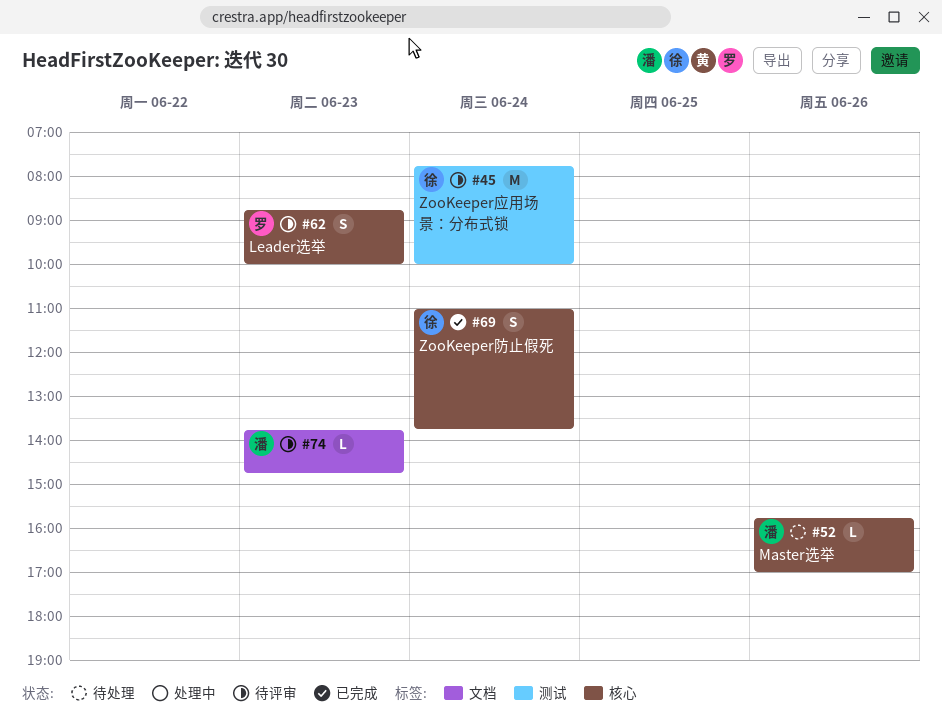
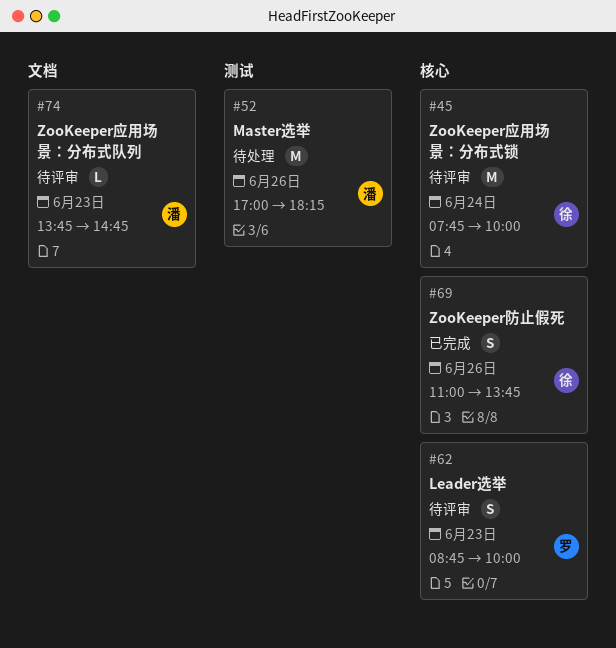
#45, label: 测试 -> 核心
#52, label: 核心 -> 测试
#52, estimate: L -> M
#52, begins: 15:45 -> 17:00
#52, ends: 17:00 -> 18:15
#69, day: Jun 24 -> Jun 26

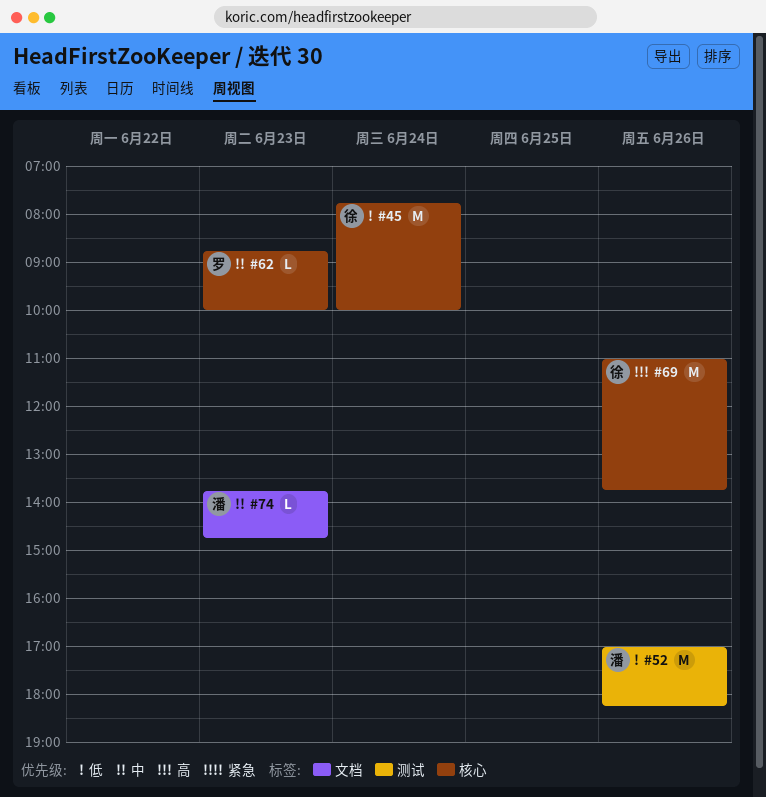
#62, estimate: S -> L
#69, estimate: S -> M

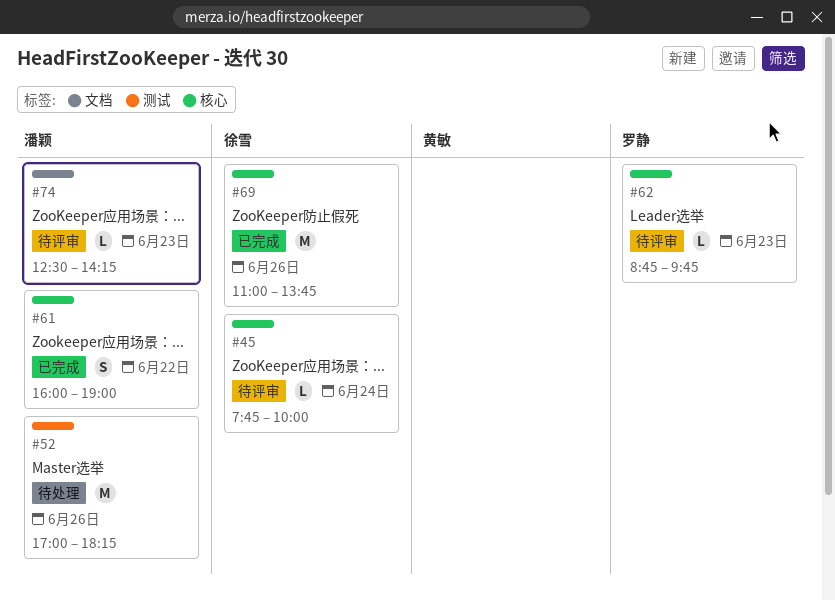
#45, estimate: M -> L
#61: none -> present
#62, ends: 10:00 -> 09:45
#74, begins: 13:45 -> 12:30
#74, ends: 14:45 -> 14:15

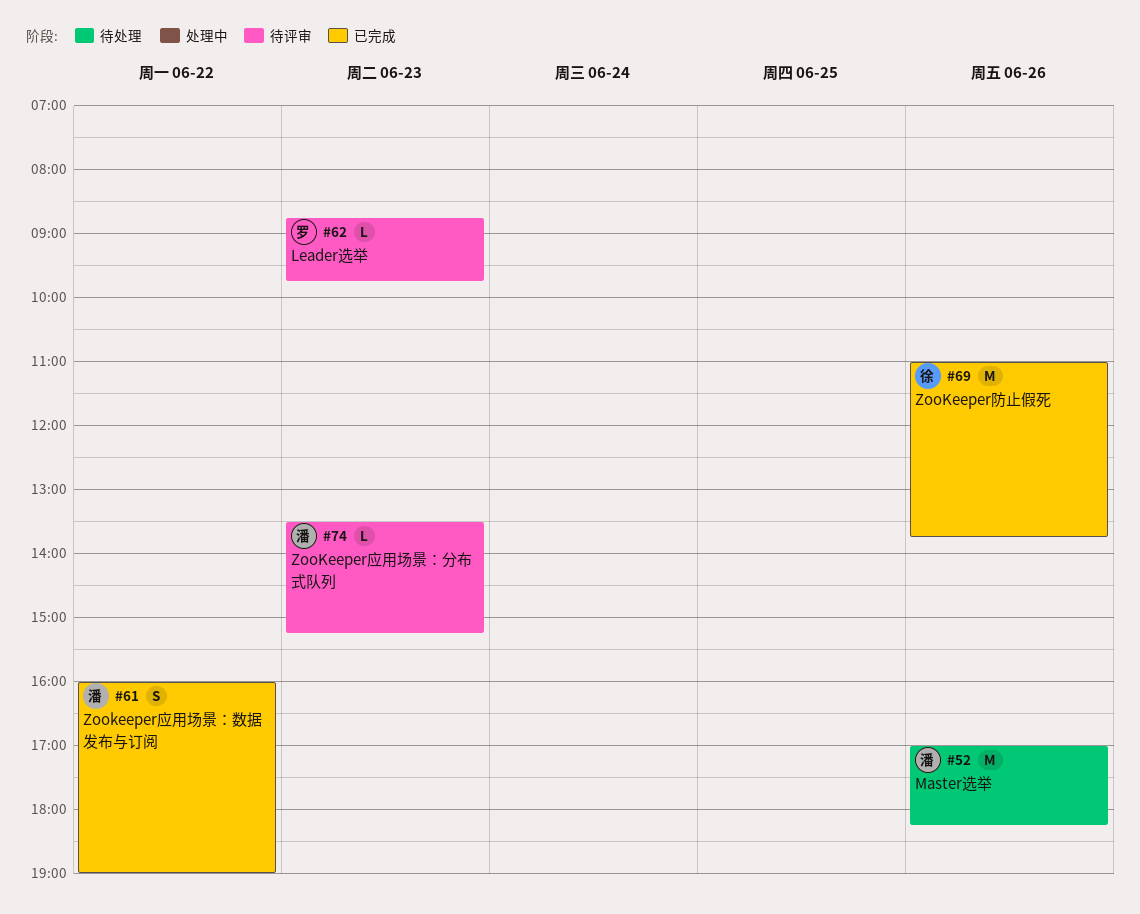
#45: present -> none
#74, begins: 12:30 -> 13:30
#74, ends: 14:15 -> 15:15

